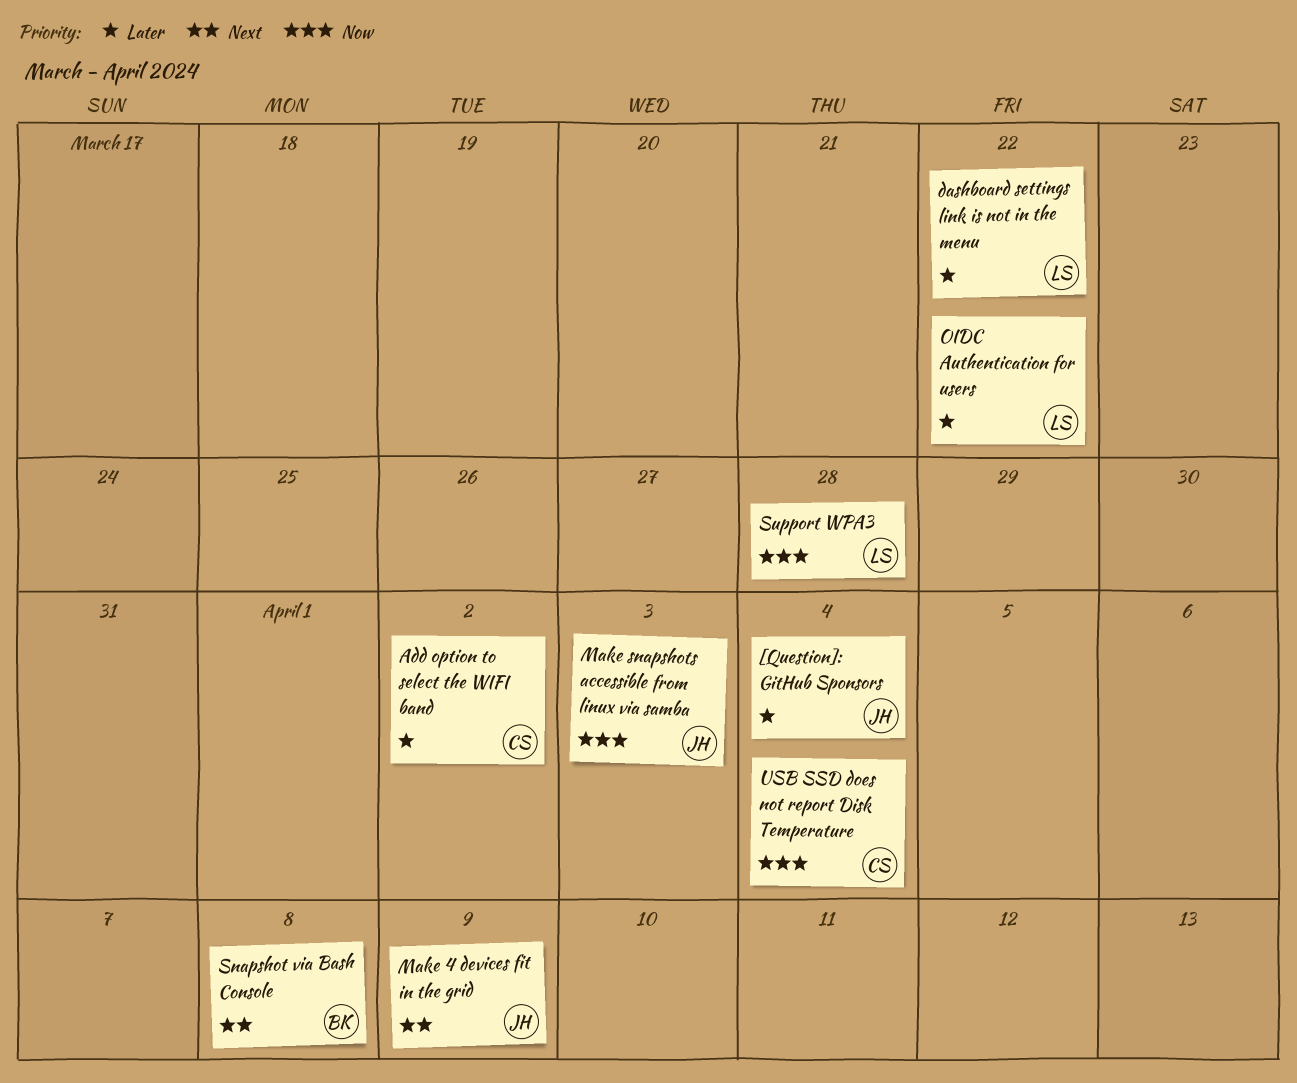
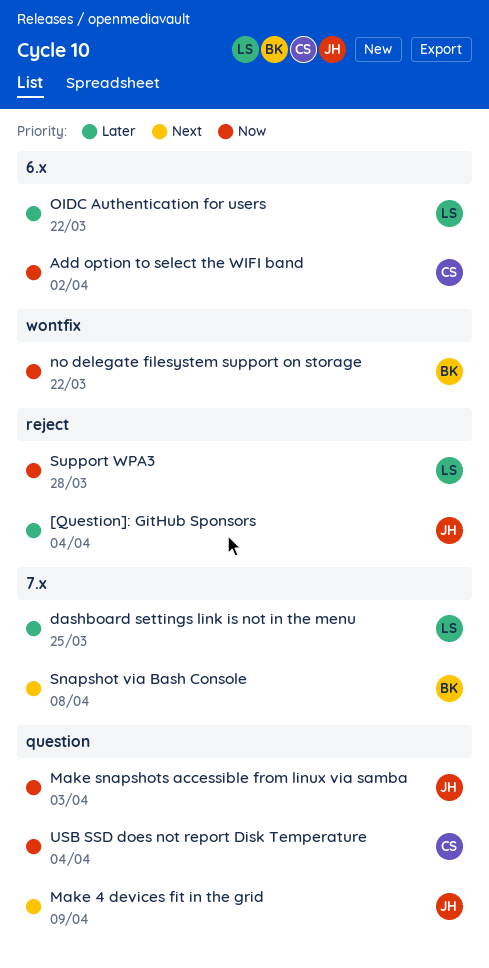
Add option to select the WIFI band, priority: Later -> Now
dashboard settings link is not in the menu, due: Mar 22 -> Mar 25
no delegate filesystem support on storage: none -> present

